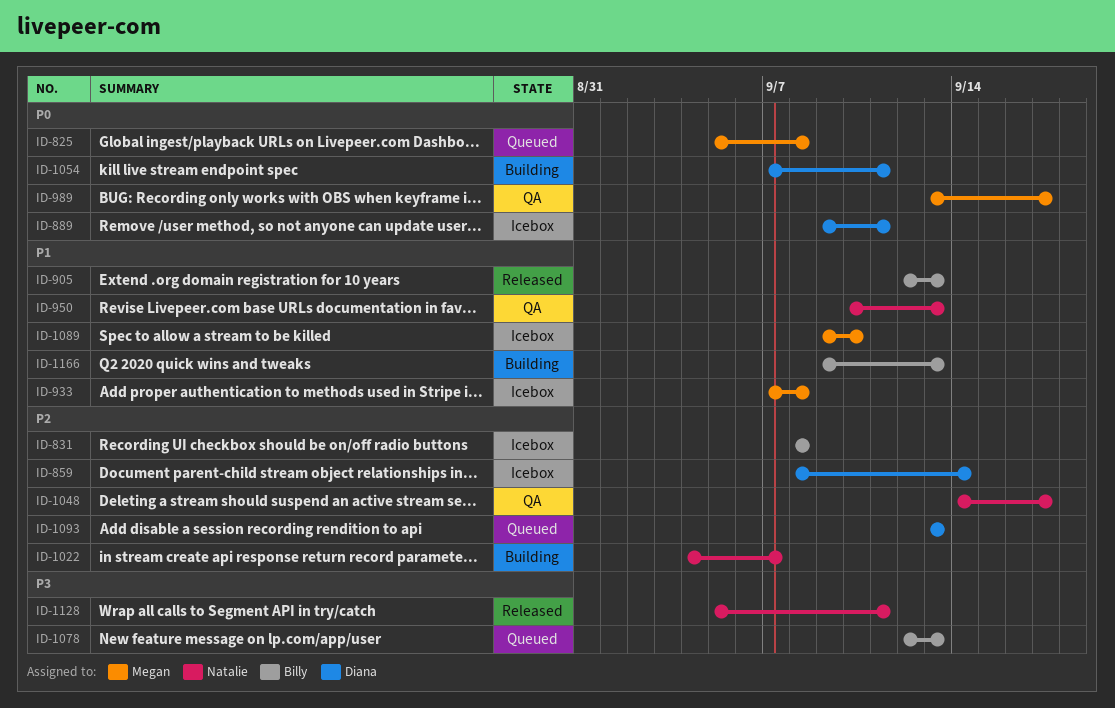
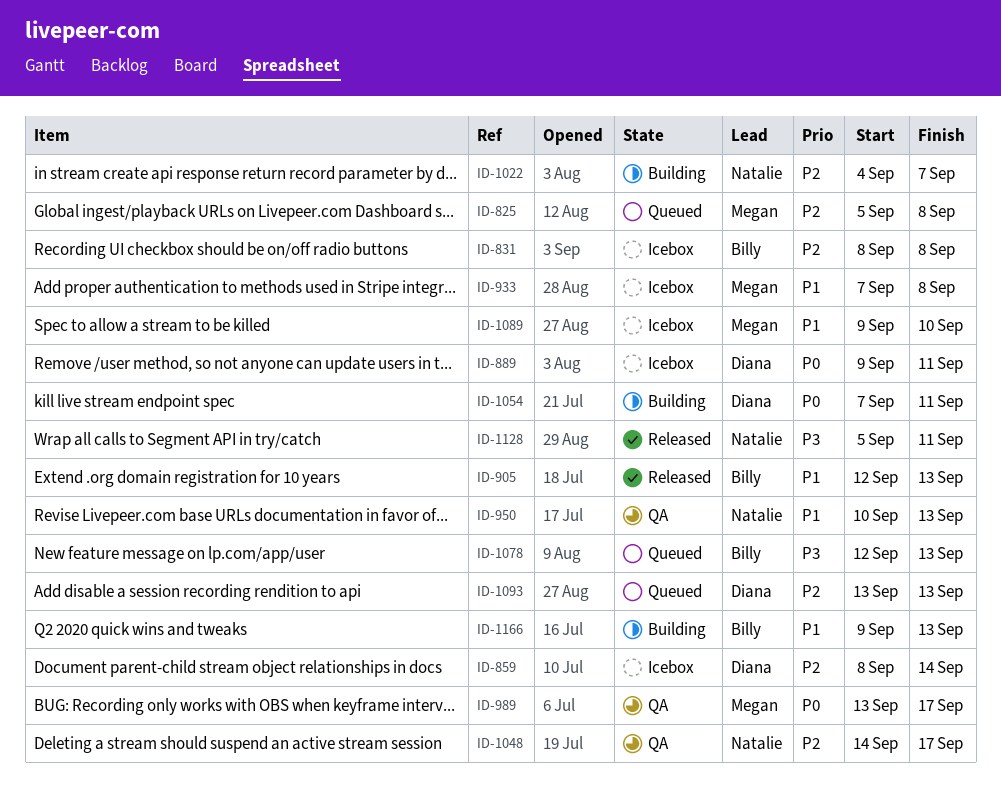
ID-825, priority: P0 -> P2

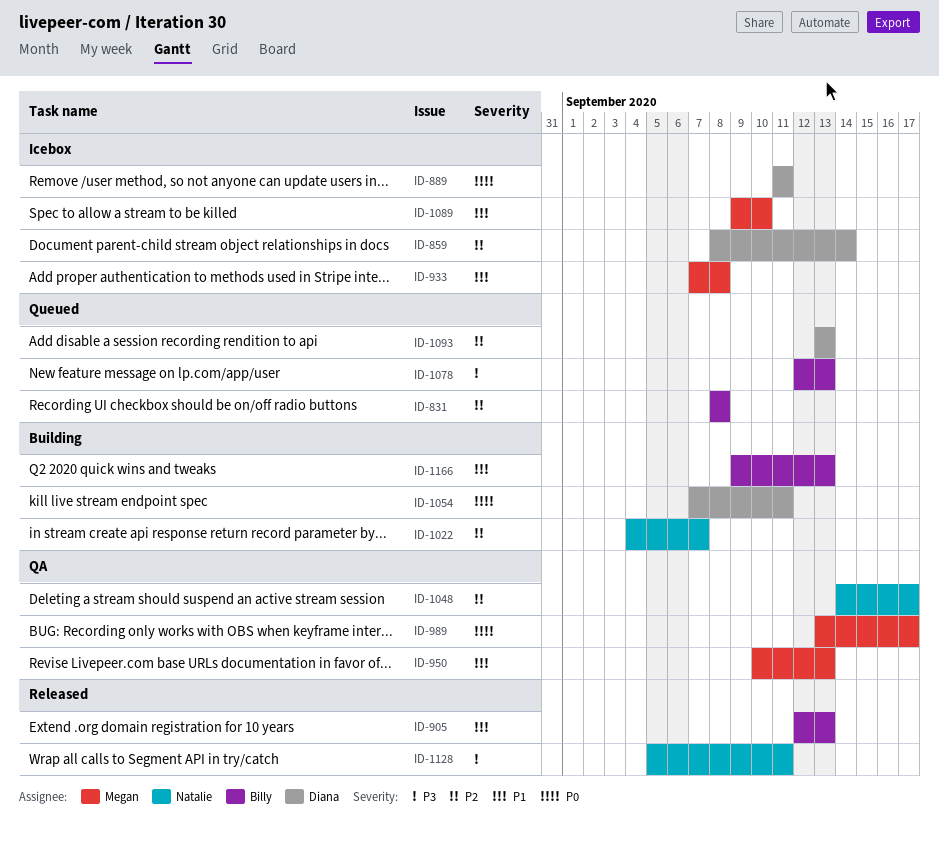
ID-825: present -> none
ID-831, status: Icebox -> Queued
ID-889, start: Sep 9 -> Sep 11
ID-950, owner: Natalie -> Megan

